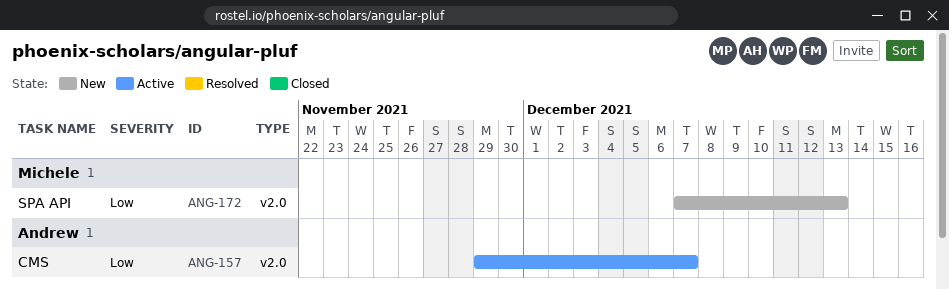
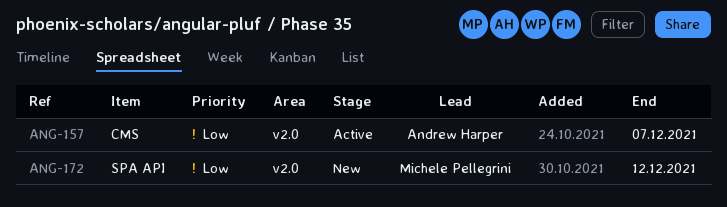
ANG-172, due: Dec 13 -> Dec 12

